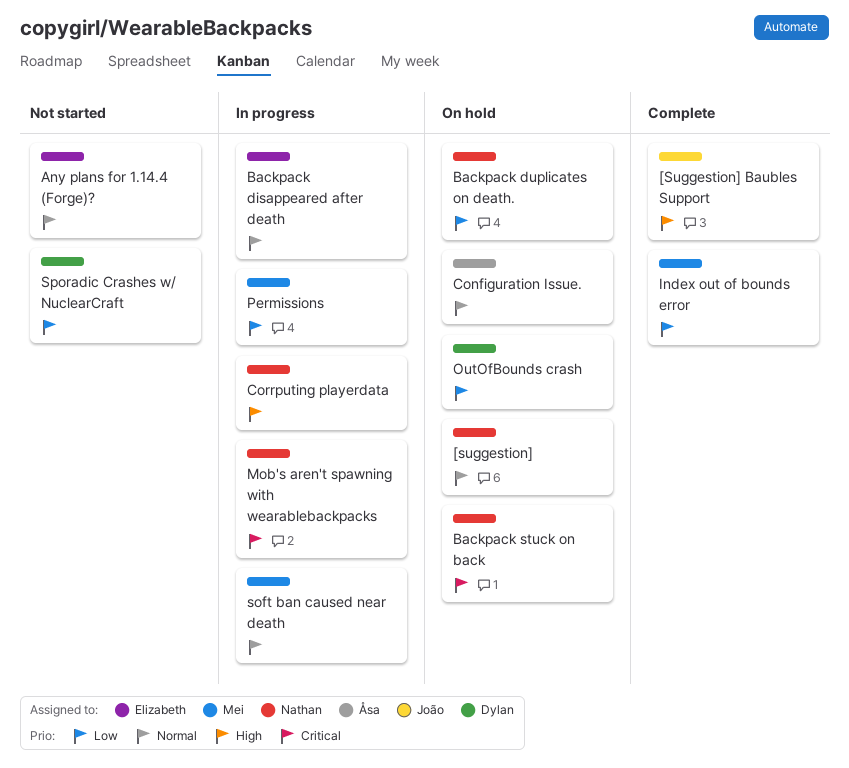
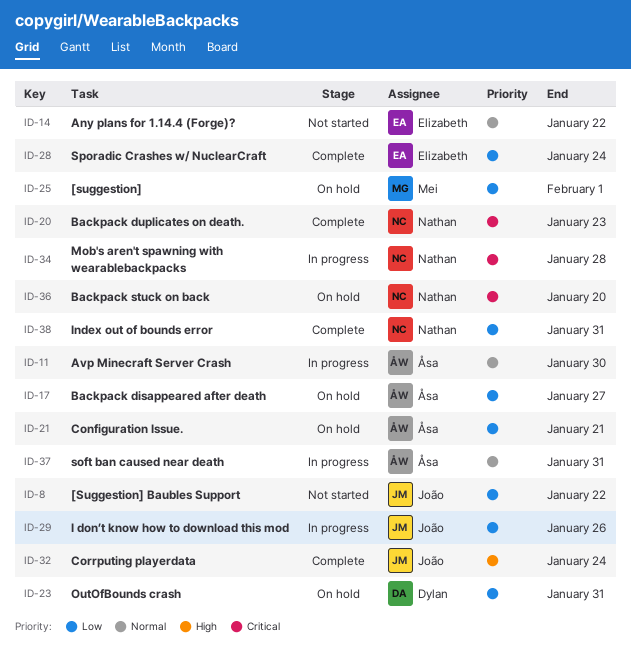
[suggestion], owner: Nathan -> Mei
[suggestion], priority: Normal -> Low
[Suggestion] Baubles Support, status: Complete -> Not started
[Suggestion] Baubles Support, priority: High -> Low
Avp Minecraft Server Crash: none -> present
Backpack disappeared after death, status: In progress -> On hold
Backpack disappeared after death, owner: Elizabeth -> Åsa
Backpack disappeared after death, priority: Normal -> Low
Backpack duplicates on death., status: On hold -> Complete
Backpack duplicates on death., priority: Low -> Critical
Configuration Issue., priority: Normal -> Low
Corrputing playerdata, status: In progress -> Complete
Corrputing playerdata, owner: Nathan -> João
I don’t know how to download this mod: none -> present
Index out of bounds error, owner: Mei -> Nathan
Permissions: present -> none
soft ban caused near death, owner: Mei -> Åsa
Sporadic Crashes w/ NuclearCraft, status: Not started -> Complete
Sporadic Crashes w/ NuclearCraft, owner: Dylan -> Elizabeth

